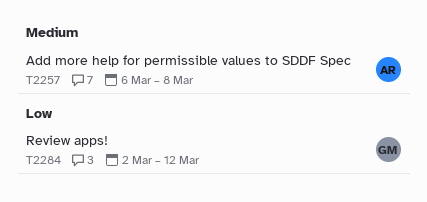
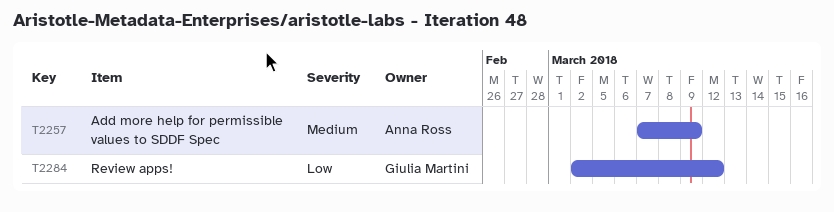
T2257, start: Mar 6 -> Mar 7
T2257, due: Mar 8 -> Mar 9

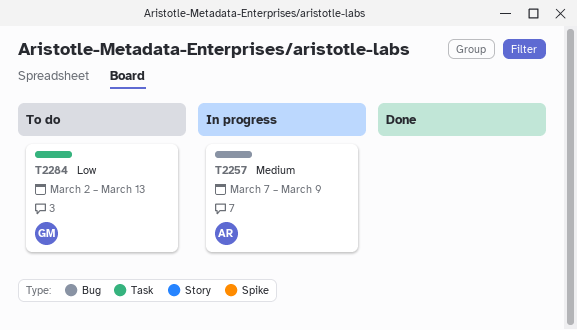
T2284, due: Mar 12 -> Mar 13

